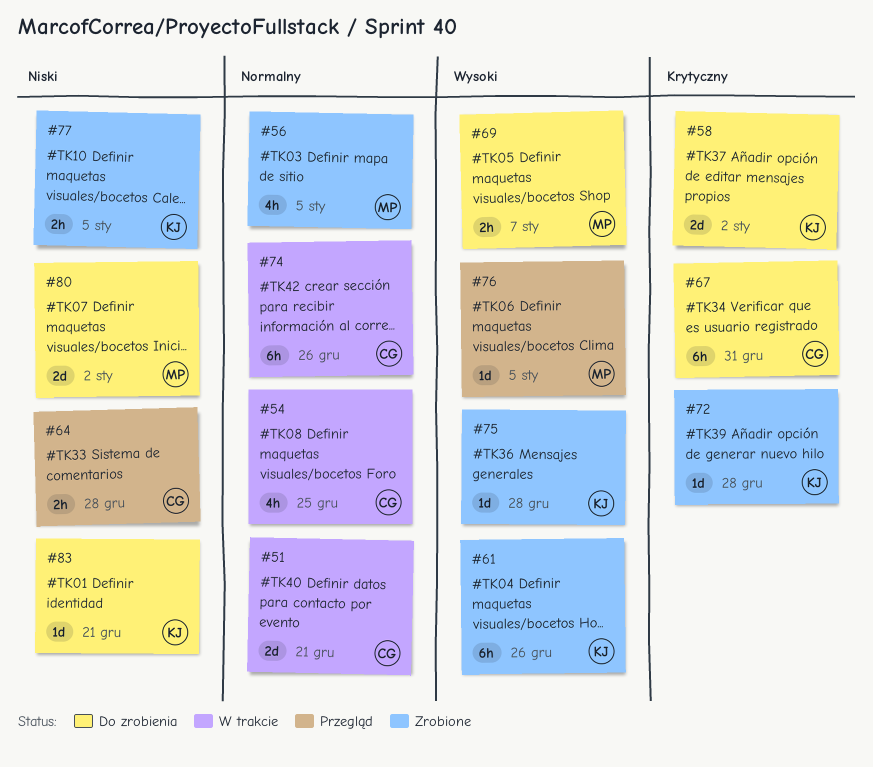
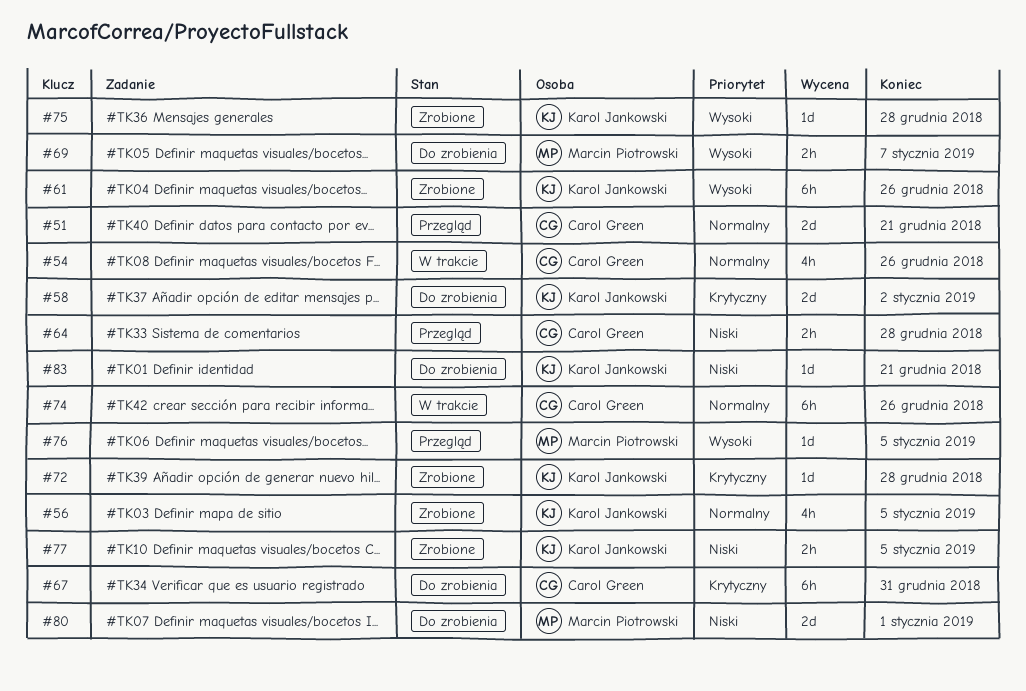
#51, status: W trakcie -> Przegląd
#54, due: Dec 25 -> Dec 26
#56, owner: Marcin Piotrowski -> Karol Jankowski
#80, due: Jan 2 -> Jan 1

